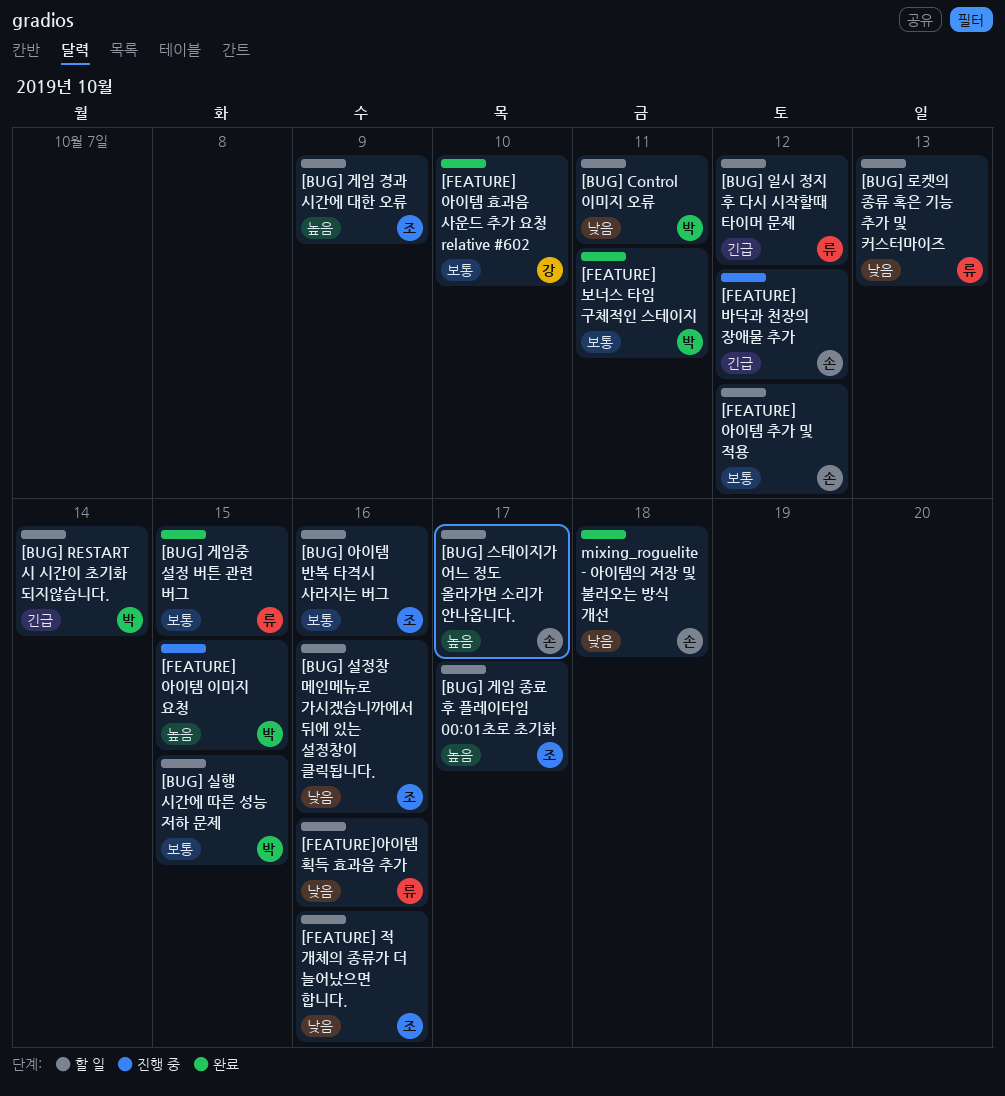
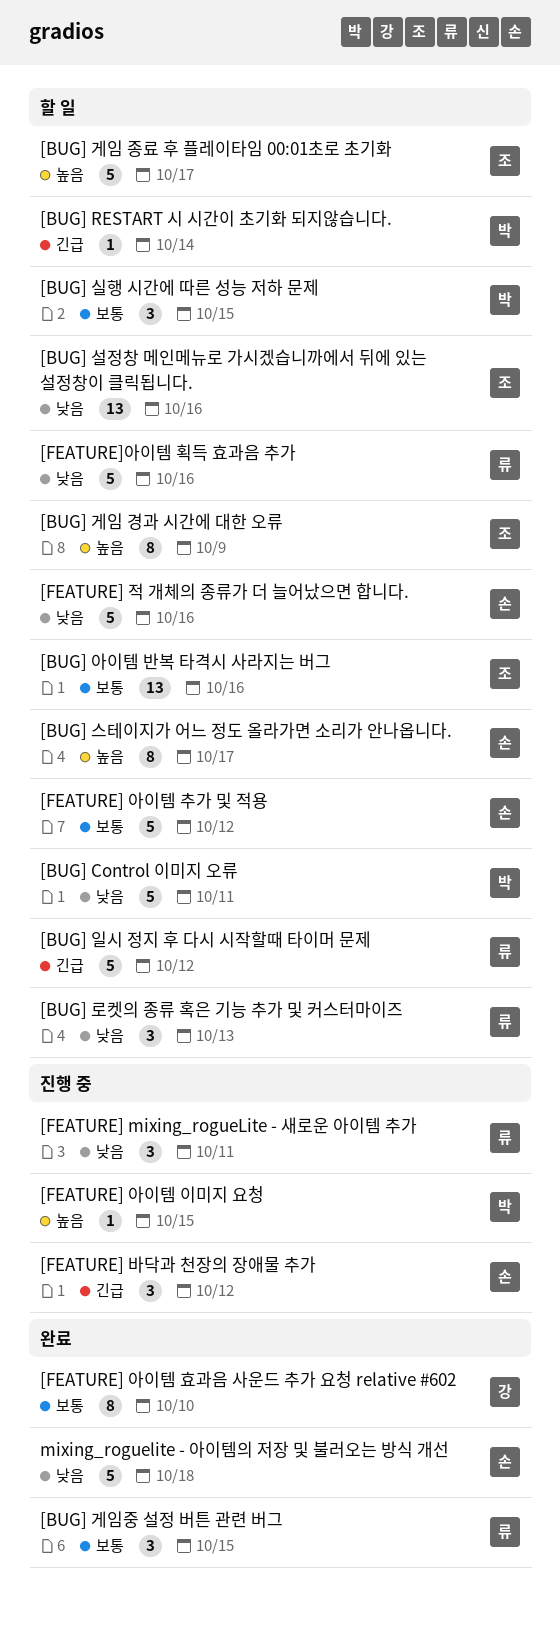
[FEATURE] mixing_rogueLite - 새로운 아이템 추가: none -> present
[FEATURE] 보너스 타임 구체적인 스테이지: present -> none
[FEATURE] 적 개체의 종류가 더 늘어났으면 합니다., owner: 조 -> 손

